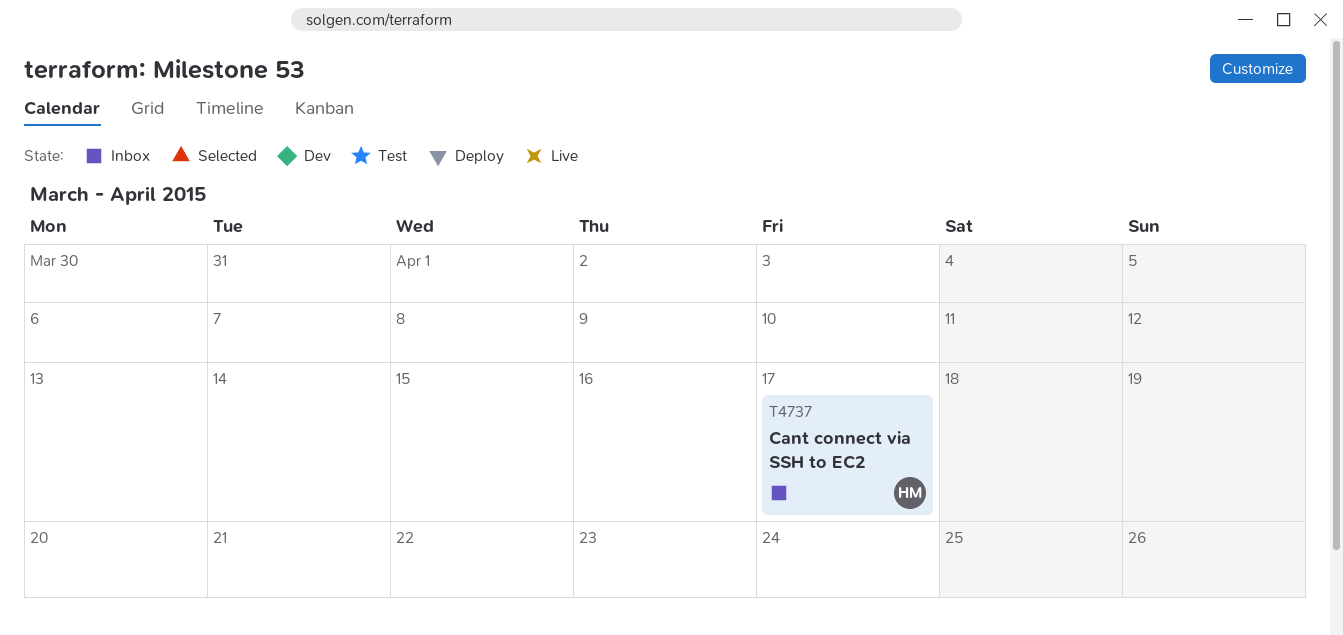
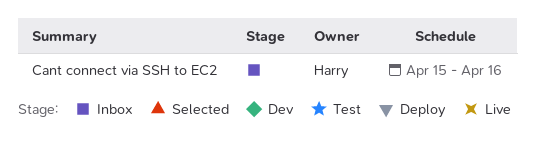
Cant connect via SSH to EC2, due: Apr 17 -> Apr 16

